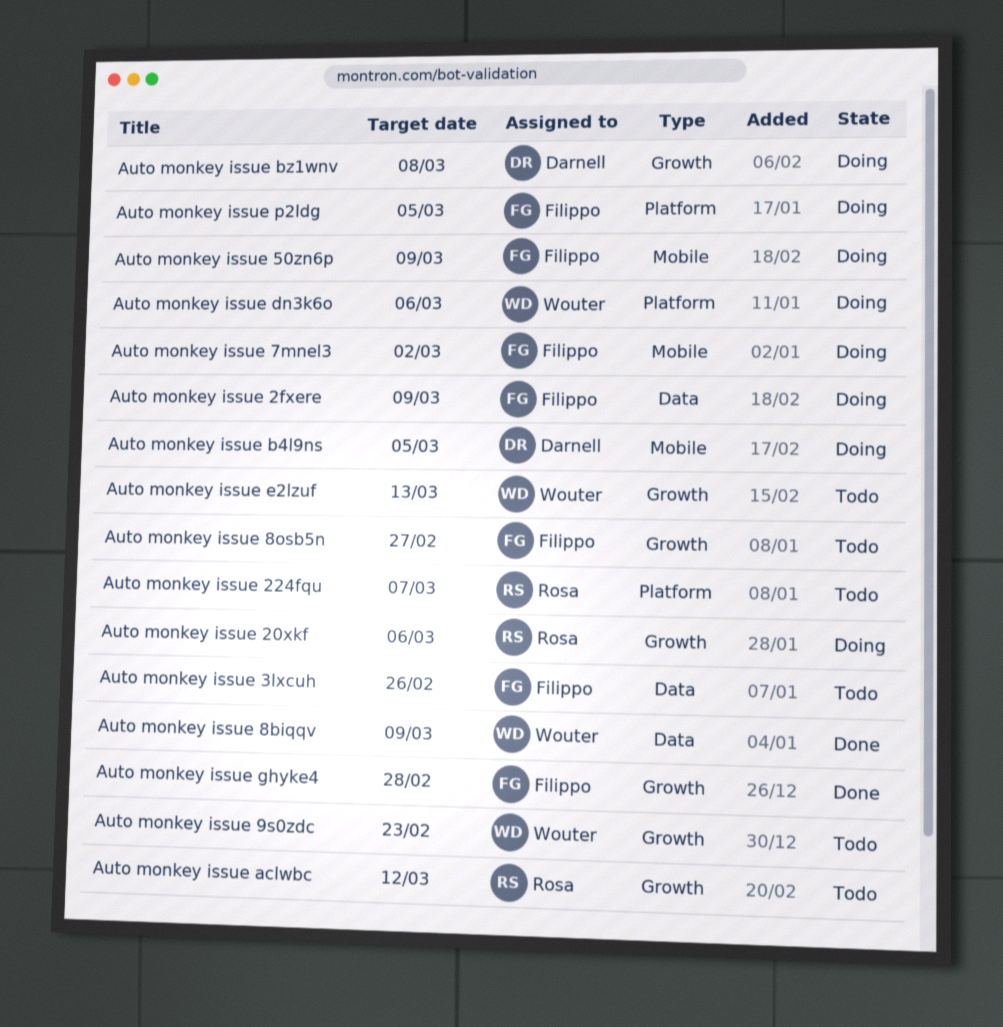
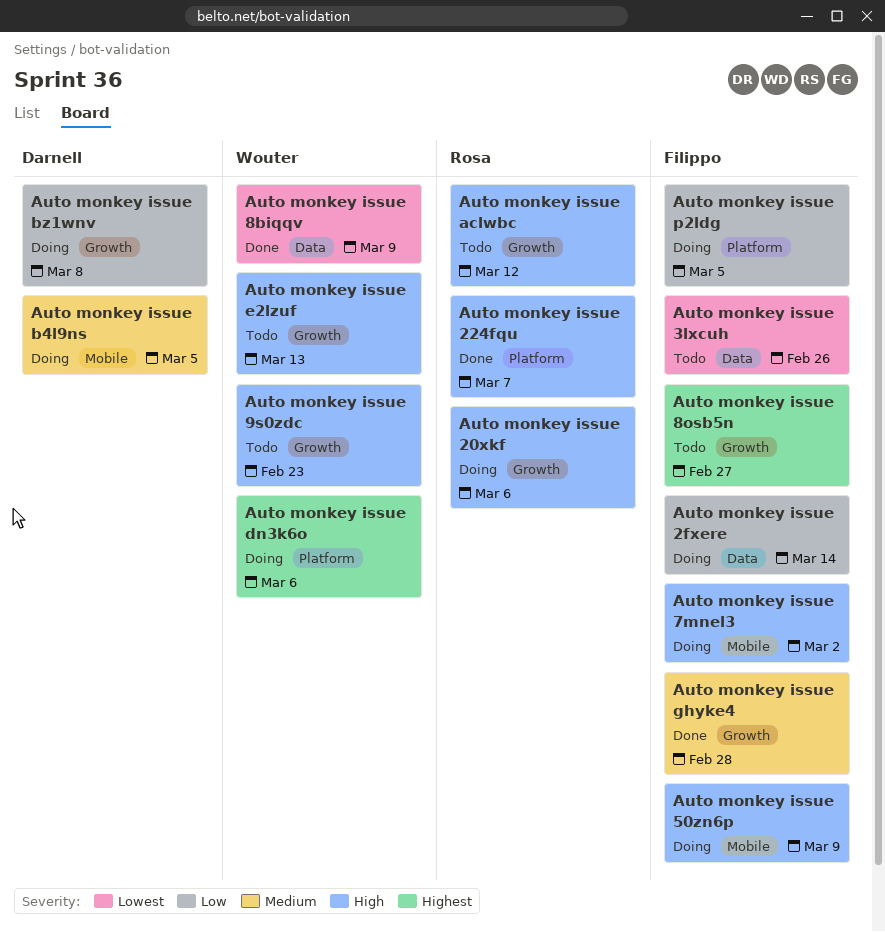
Auto monkey issue 224fqu, status: Todo -> Done
Auto monkey issue 2fxere, due: Mar 9 -> Mar 14

